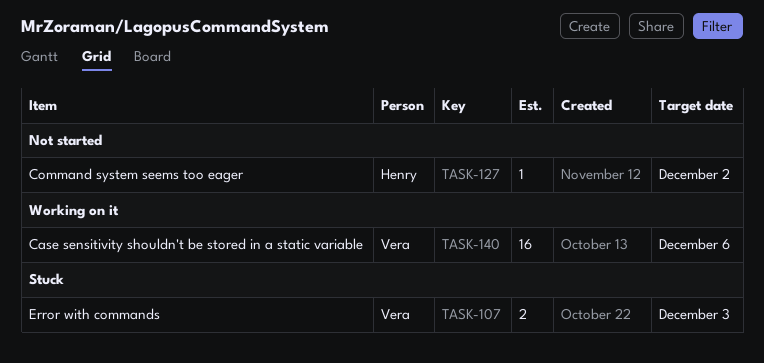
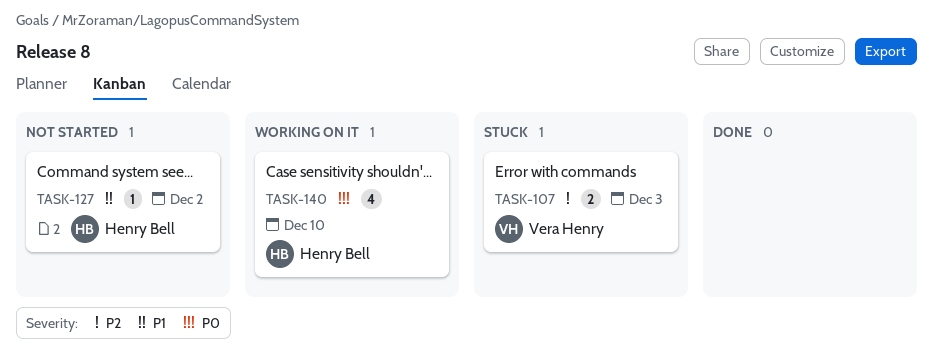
TASK-140, owner: Vera Henry -> Henry Bell
TASK-140, estimate: 16 -> 4
TASK-140, due: Dec 6 -> Dec 10

